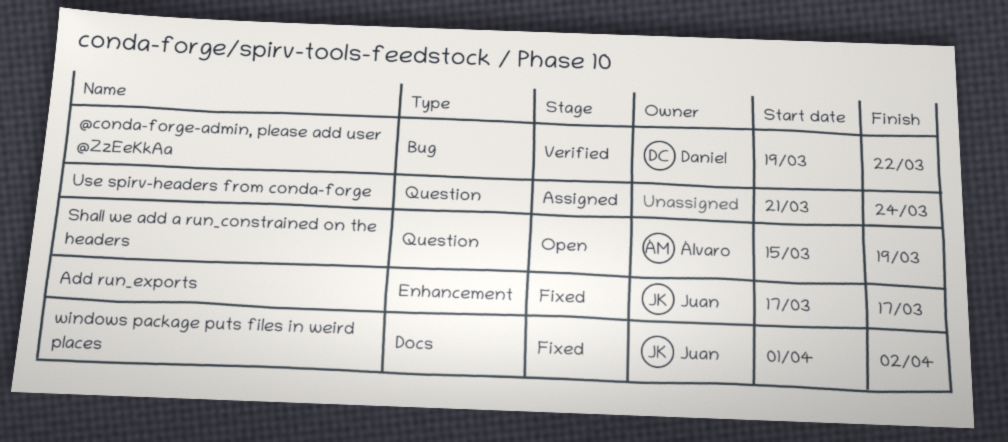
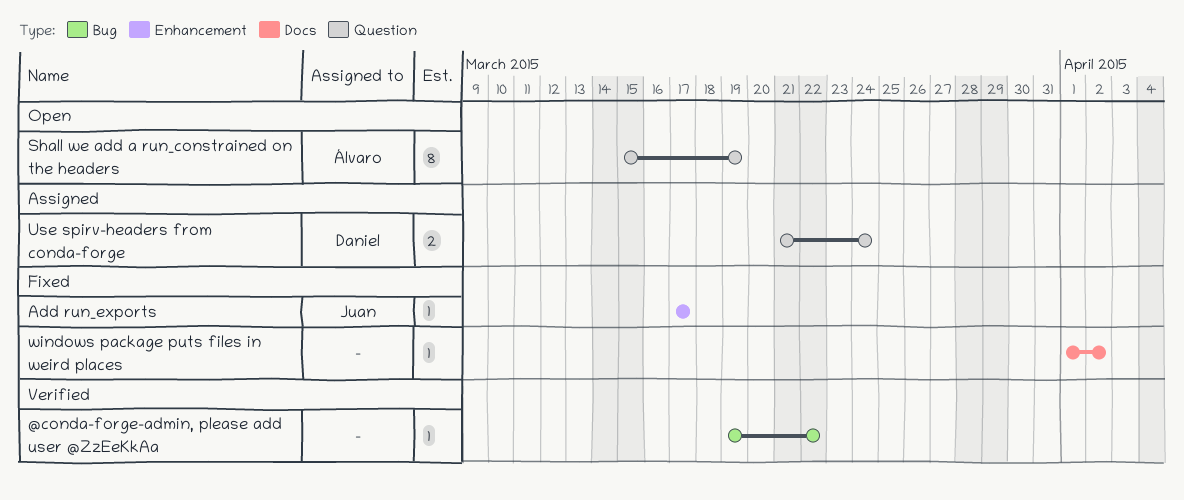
@conda-forge-admin, please add user @ZzEeKkAa, owner: Daniel -> none
Use spirv-headers from conda-forge, owner: none -> Daniel
windows package puts files in weird places, owner: Juan -> none

